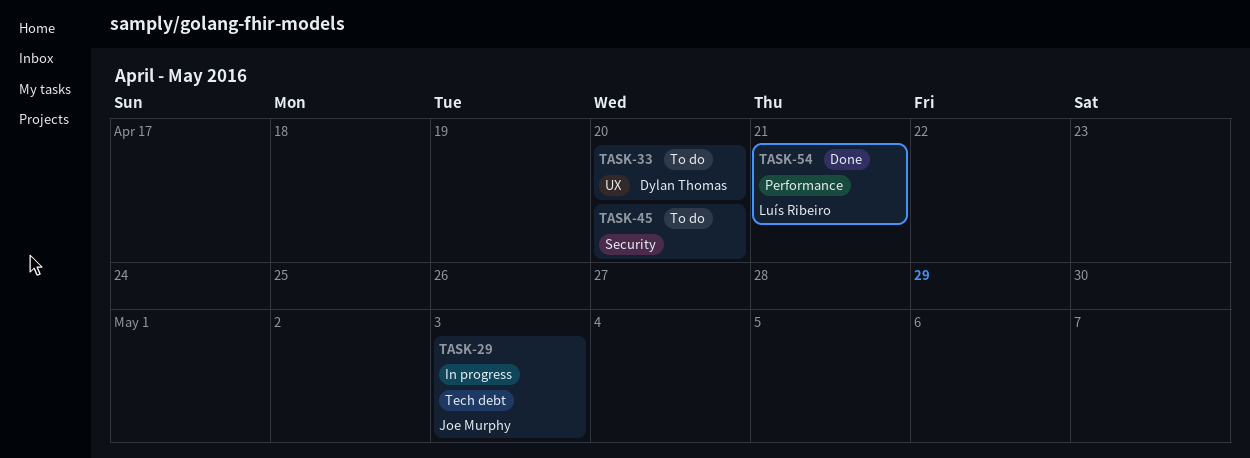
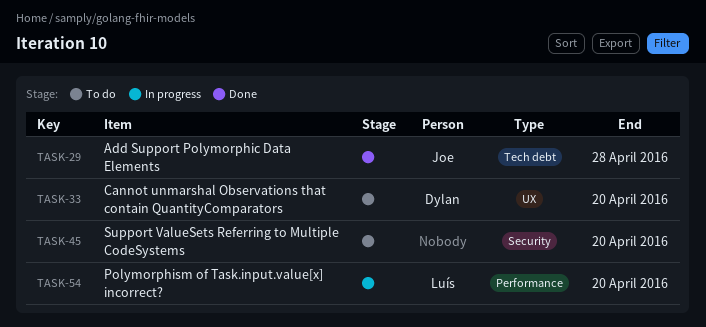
TASK-29, status: In progress -> Done
TASK-29, due: May 3 -> Apr 28
TASK-54, status: Done -> In progress
TASK-54, due: Apr 21 -> Apr 20

